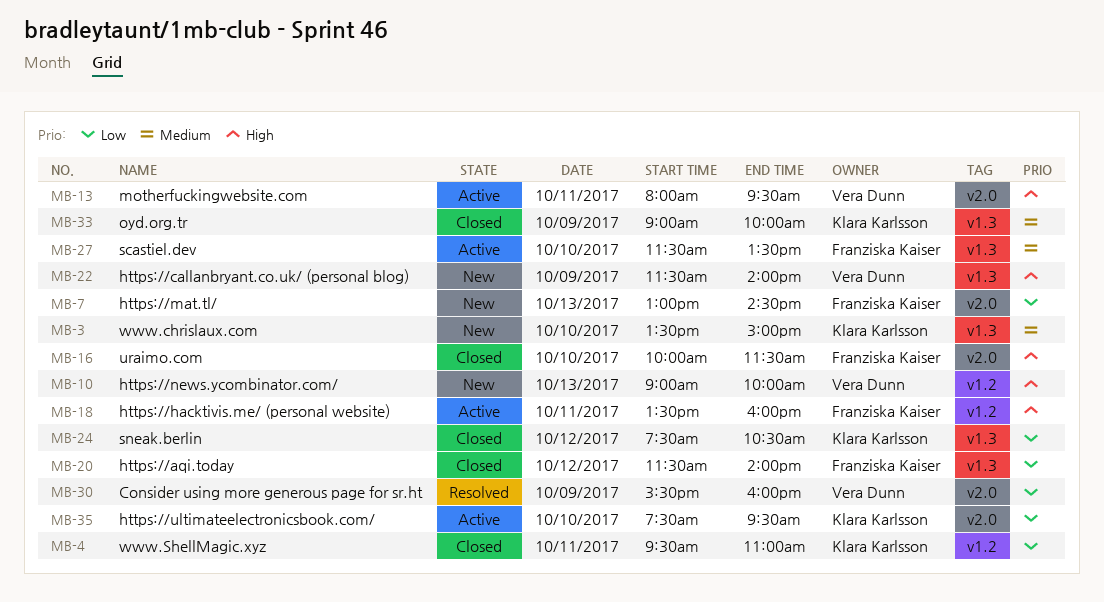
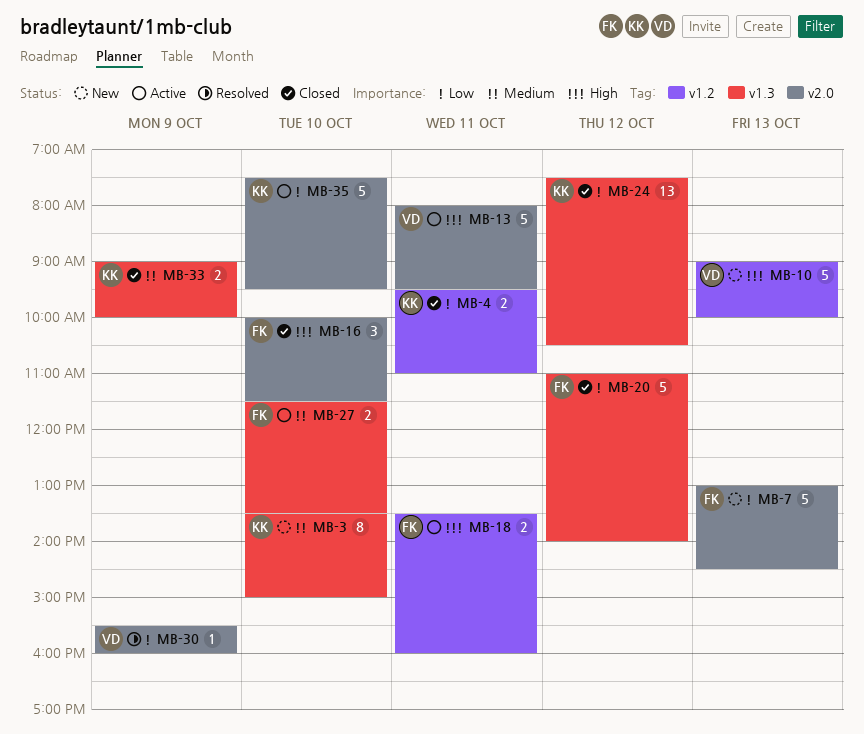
MB-20, begins: 11:30 -> 11:00
MB-22: present -> none

